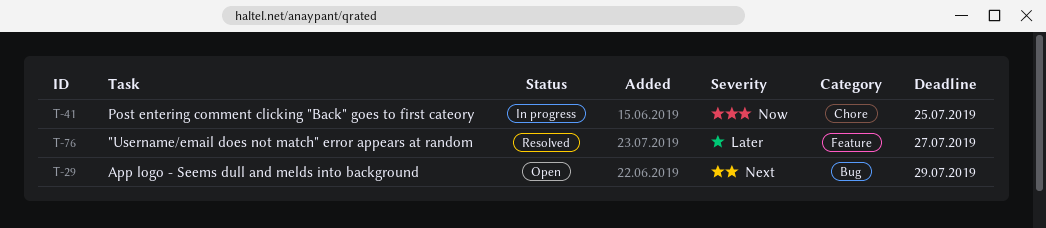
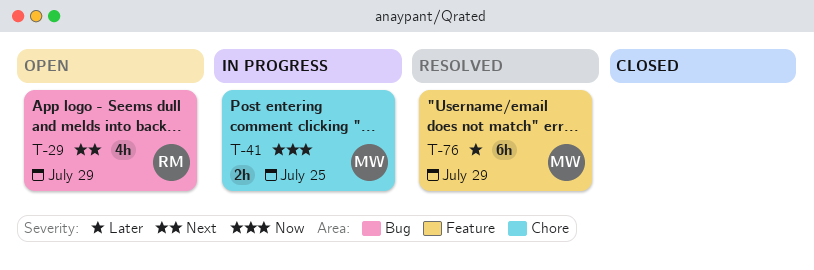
T-76, due: Jul 27 -> Jul 29

